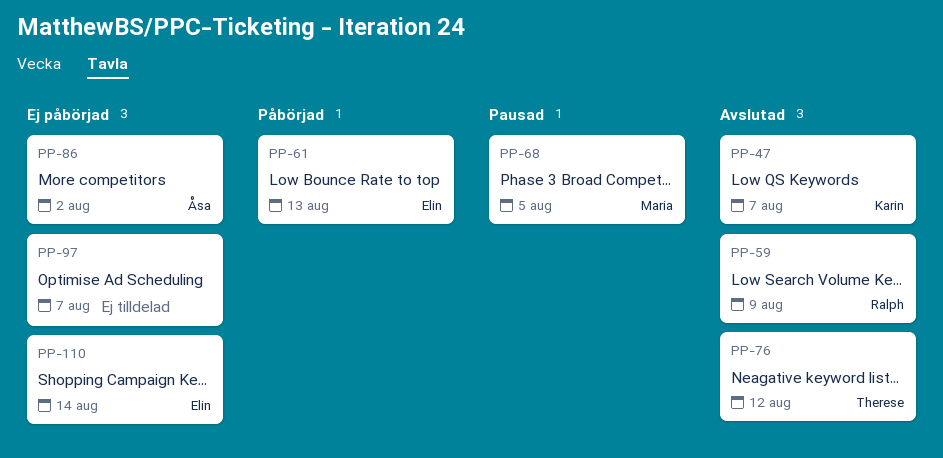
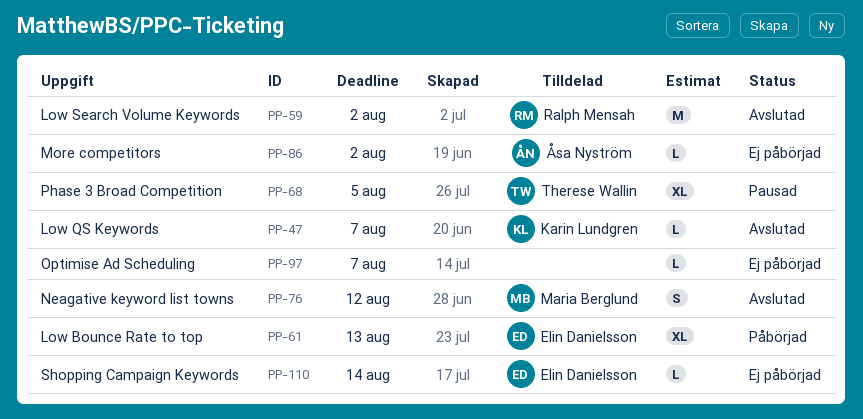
PP-59, due: Aug 9 -> Aug 2
PP-68, owner: Maria Berglund -> Therese Wallin
PP-76, owner: Therese Wallin -> Maria Berglund

